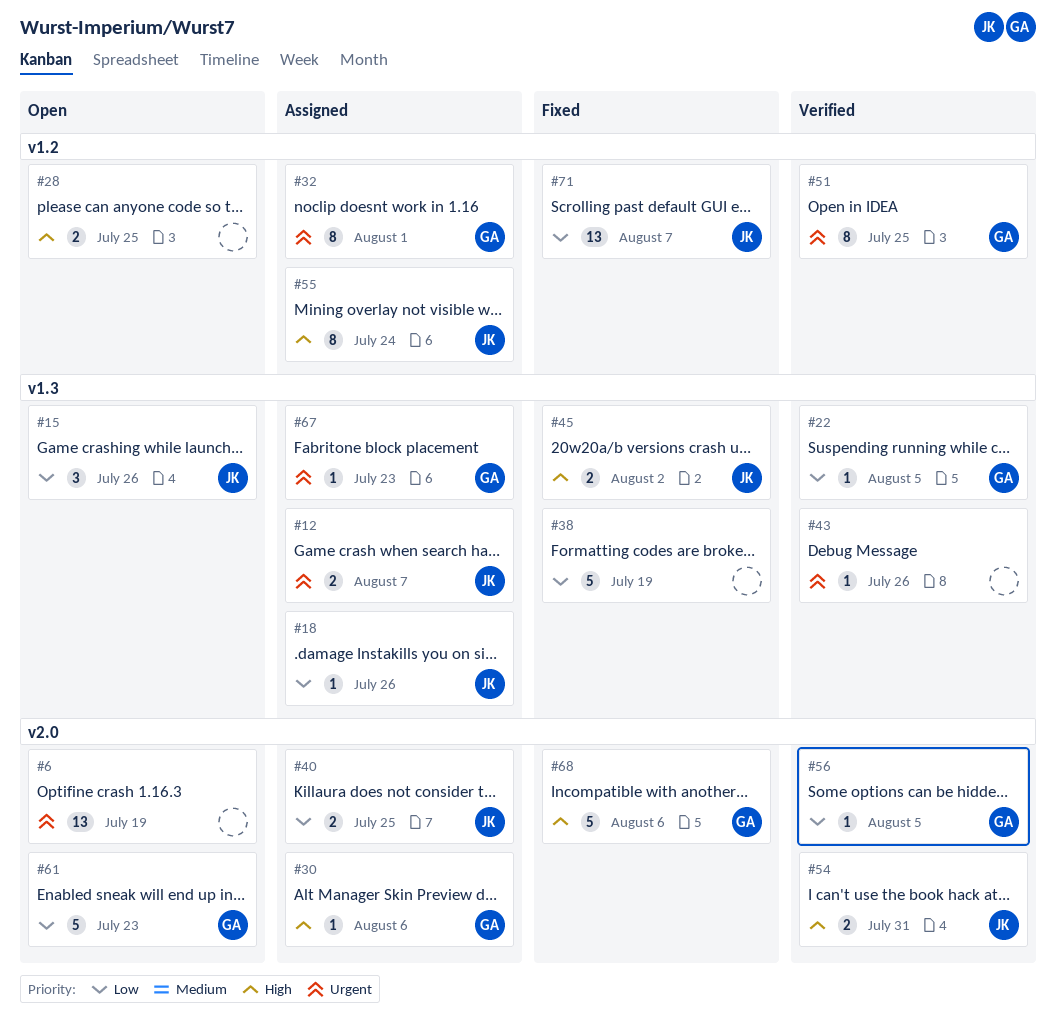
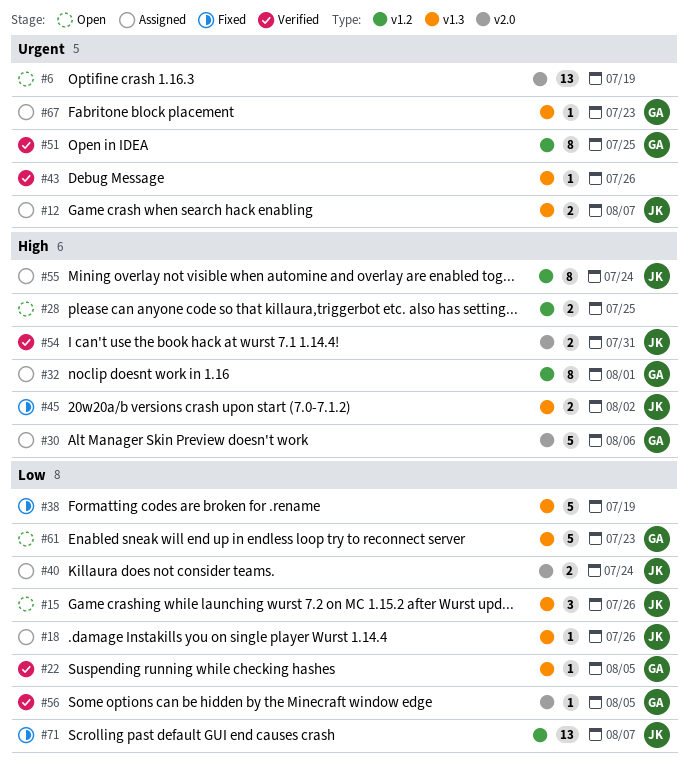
#30, estimate: 1 -> 5
#32, priority: Urgent -> High
#40, due: Jul 25 -> Jul 24
#61, label: v2.0 -> v1.3
#68: present -> none

